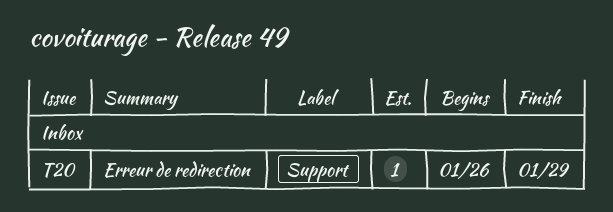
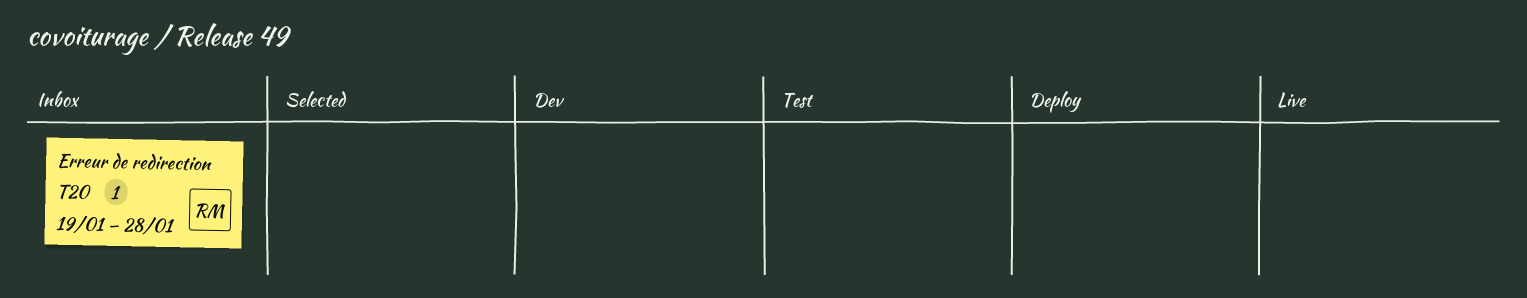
T20, start: Jan 26 -> Jan 19
T20, due: Jan 29 -> Jan 28

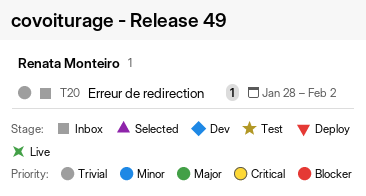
T20, start: Jan 19 -> Jan 28
T20, due: Jan 28 -> Feb 2

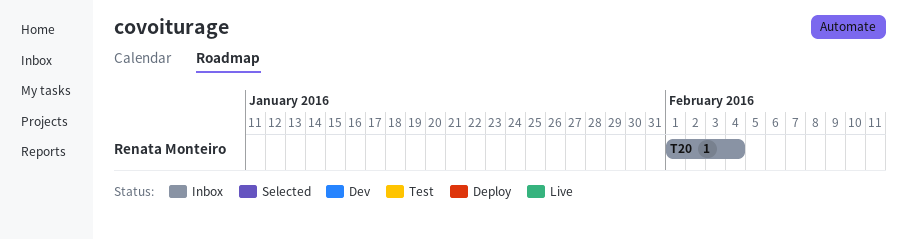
T20, start: Jan 28 -> Feb 1
T20, due: Feb 2 -> Feb 4

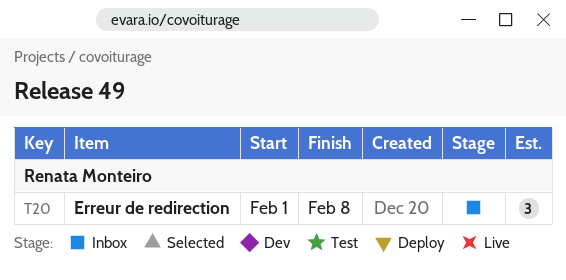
T20, estimate: 1 -> 3
T20, due: Feb 4 -> Feb 8

